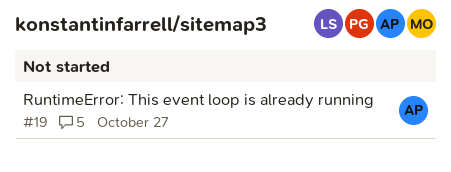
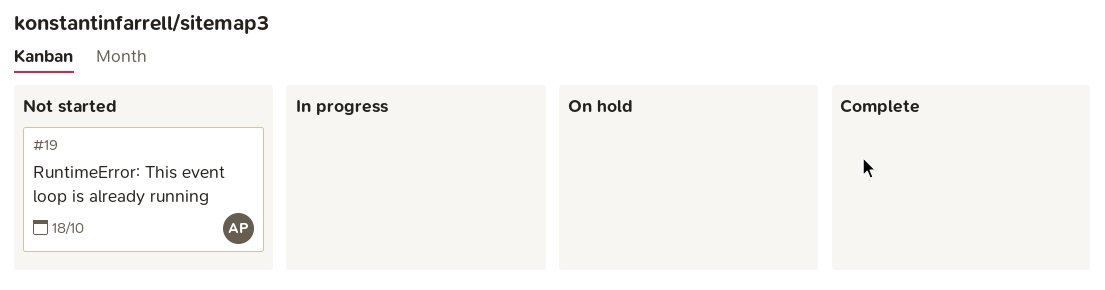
#19, due: Oct 27 -> Oct 18

